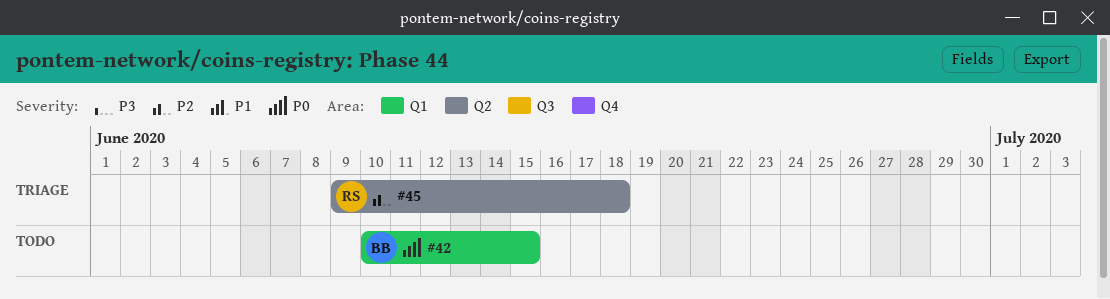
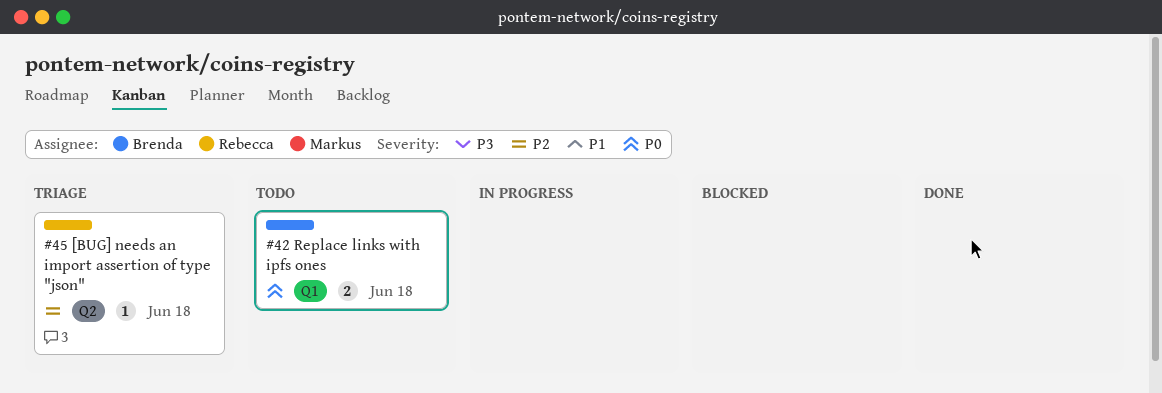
#42, due: Jun 15 -> Jun 18

